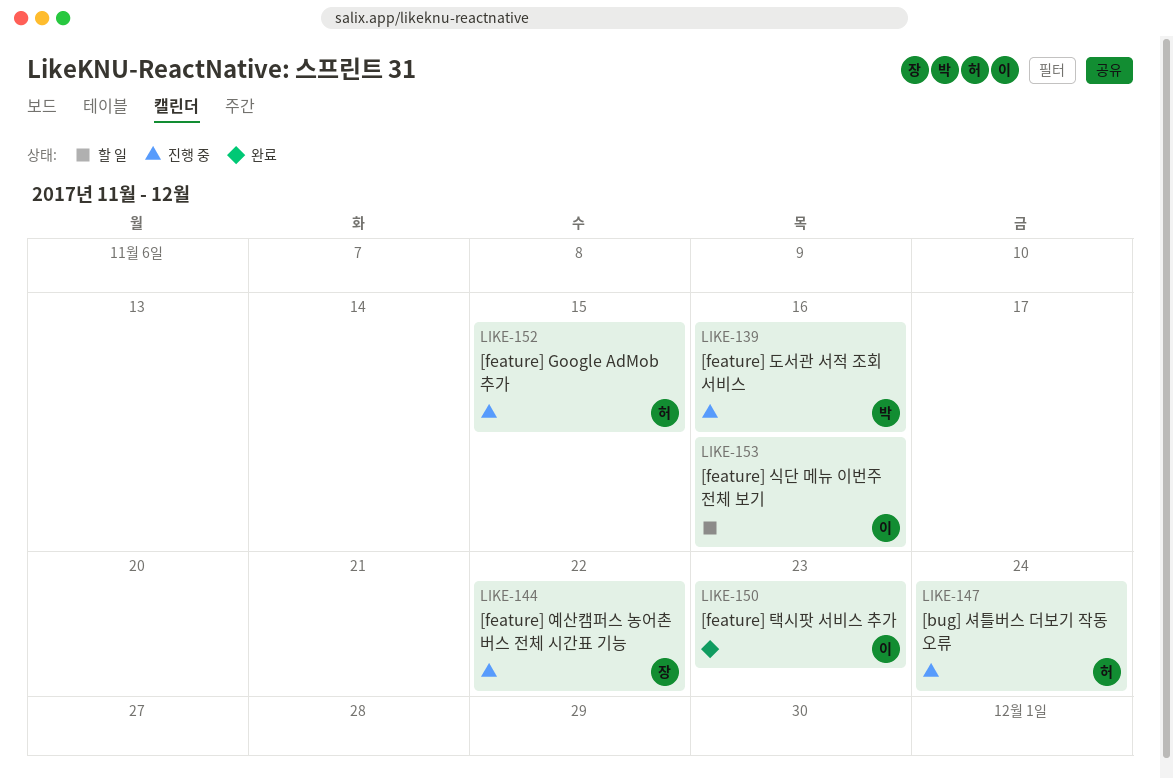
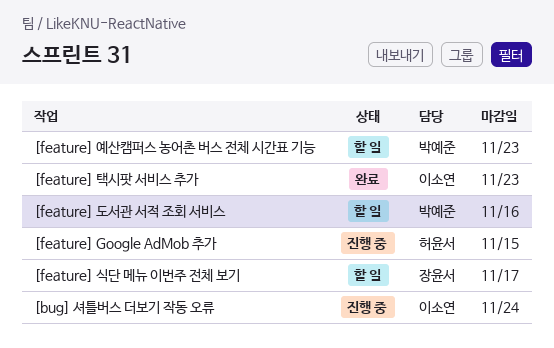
[bug] 셔틀버스 더보기 작동 오류, owner: 허윤서 -> 이소연
[feature] 도서관 서적 조회 서비스, status: 진행 중 -> 할 일
[feature] 식단 메뉴 이번주 전체 보기, owner: 이소연 -> 장윤서
[feature] 식단 메뉴 이번주 전체 보기, due: Nov 16 -> Nov 17
[feature] 예산캠퍼스 농어촌 버스 전체 시간표 기능, status: 진행 중 -> 할 일
[feature] 예산캠퍼스 농어촌 버스 전체 시간표 기능, owner: 장윤서 -> 박예준
[feature] 예산캠퍼스 농어촌 버스 전체 시간표 기능, due: Nov 22 -> Nov 23

